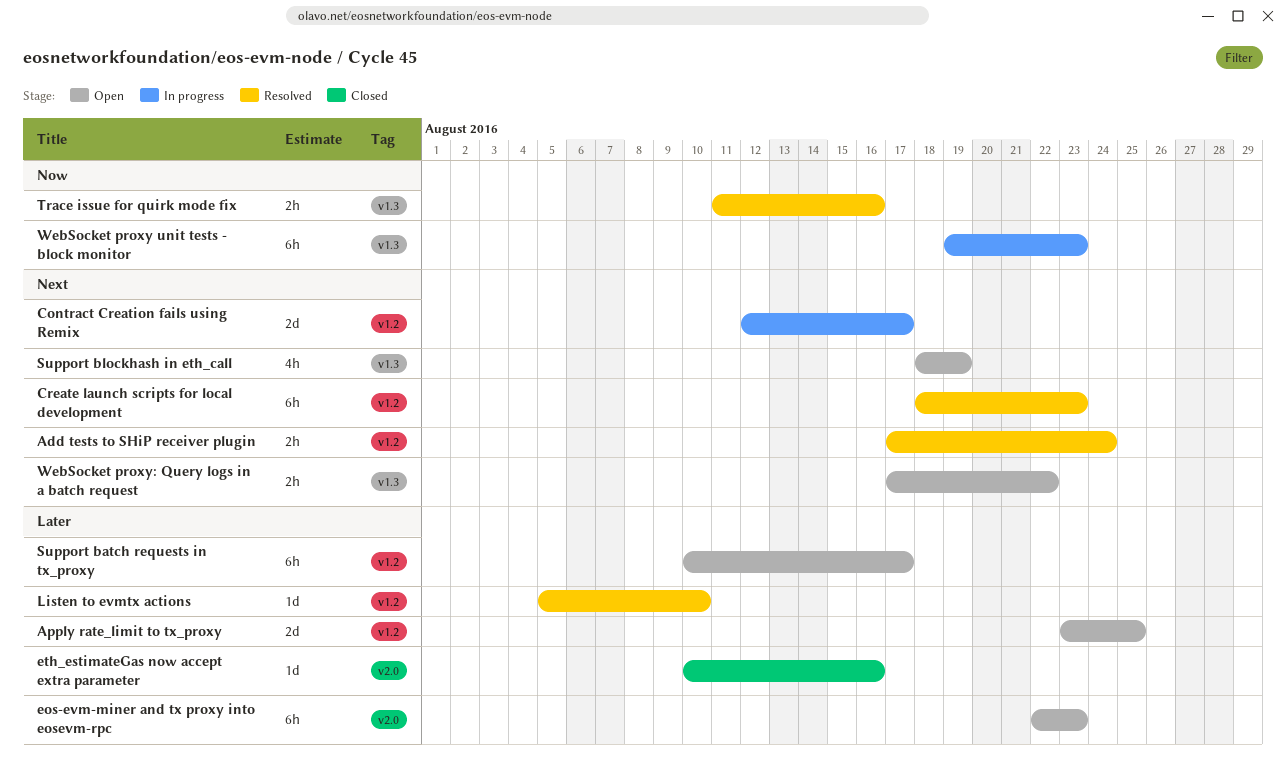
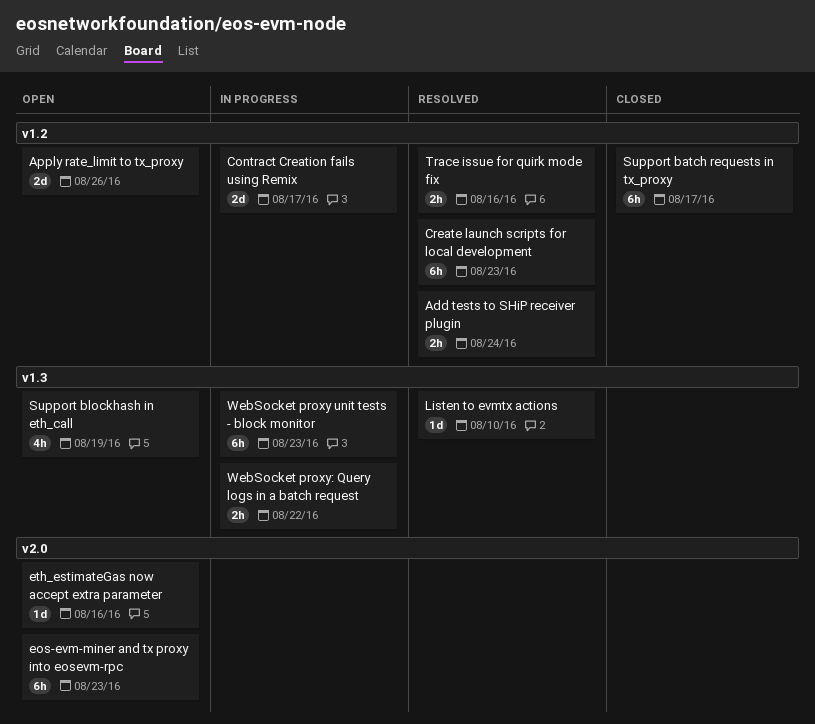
Apply rate_limit to tx_proxy, due: Aug 25 -> Aug 26
eth_estimateGas now accept extra parameter, status: Closed -> Open
Listen to evmtx actions, label: v1.2 -> v1.3
Support batch requests in tx_proxy, status: Open -> Closed
Trace issue for quirk mode fix, label: v1.3 -> v1.2
WebSocket proxy: Query logs in a batch request, status: Open -> In progress

